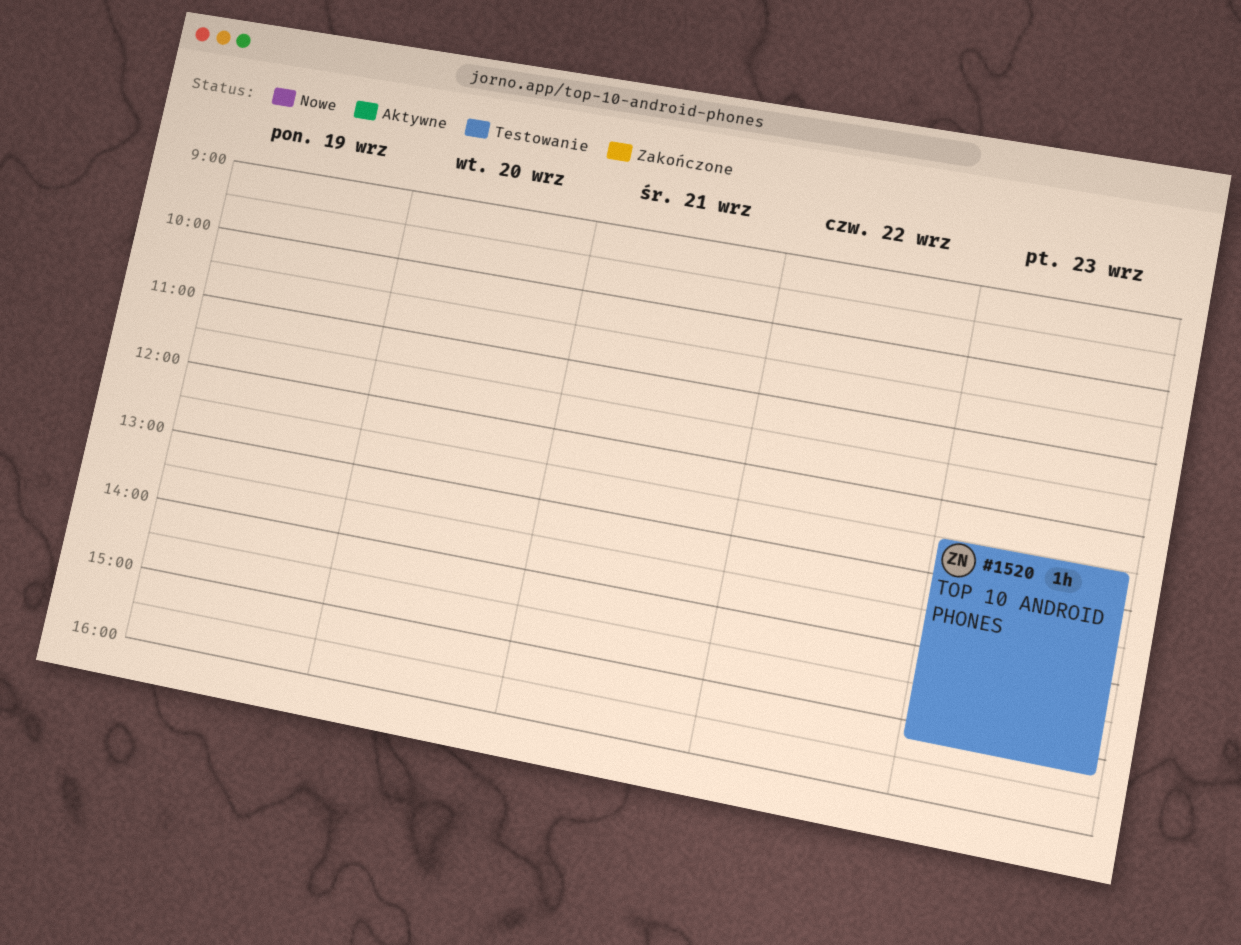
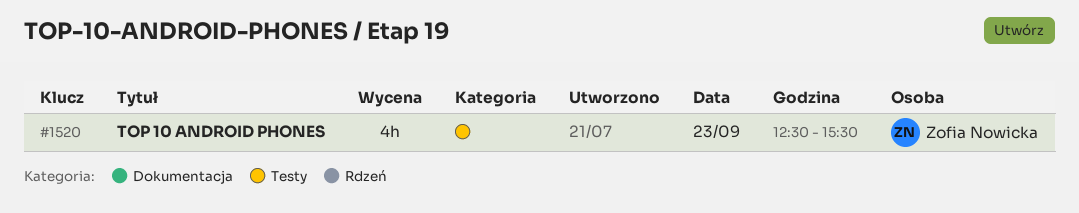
#1520, estimate: 1h -> 4h
#1520, ends: 15:15 -> 15:30

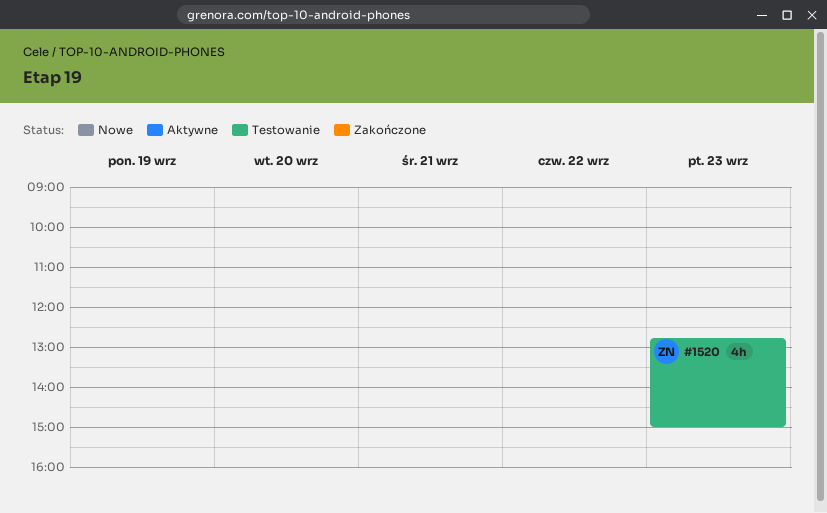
#1520, begins: 12:30 -> 12:45
#1520, ends: 15:30 -> 15:00

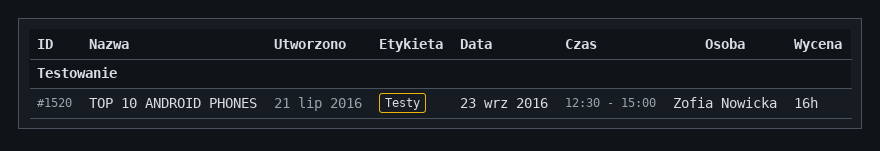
#1520, estimate: 4h -> 16h
#1520, begins: 12:45 -> 12:30

